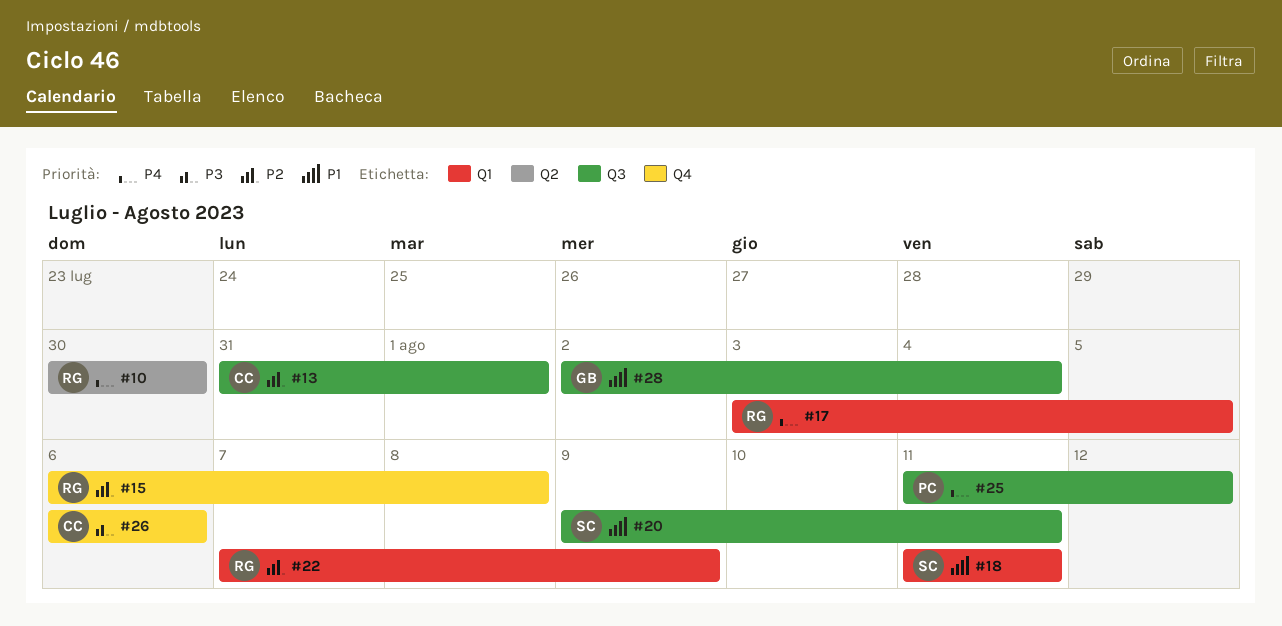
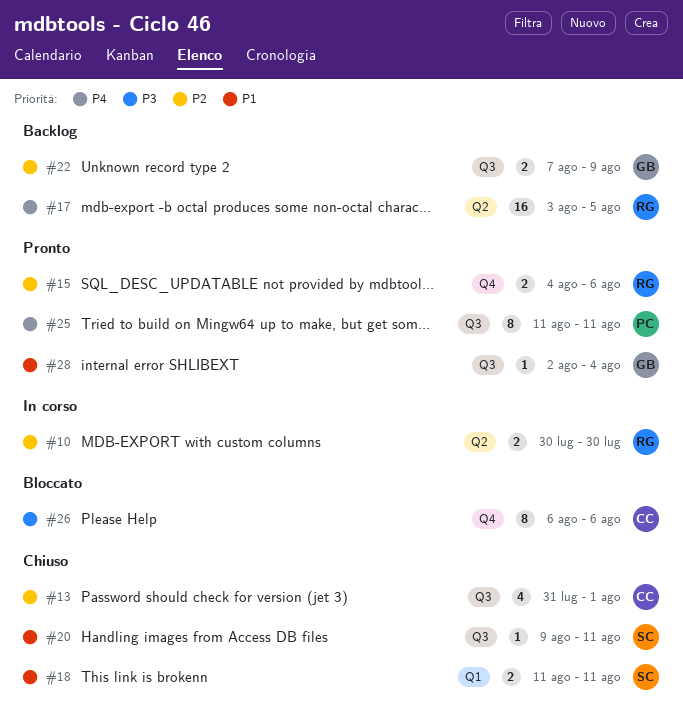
#10, priority: P4 -> P2
#15, start: Aug 6 -> Aug 4
#15, due: Aug 8 -> Aug 6
#17, label: Q1 -> Q2
#22, owner: RG -> GB
#22, label: Q1 -> Q3
#25, due: Aug 12 -> Aug 11

